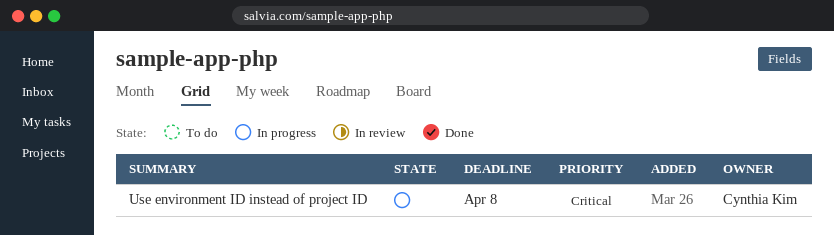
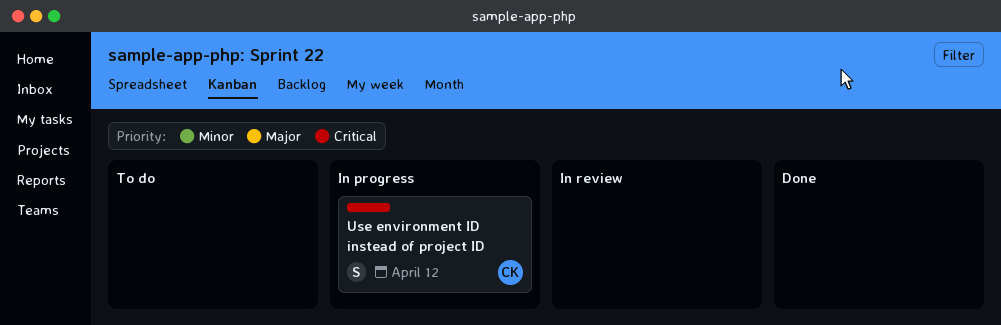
Use environment ID instead of project ID, due: Apr 8 -> Apr 12

